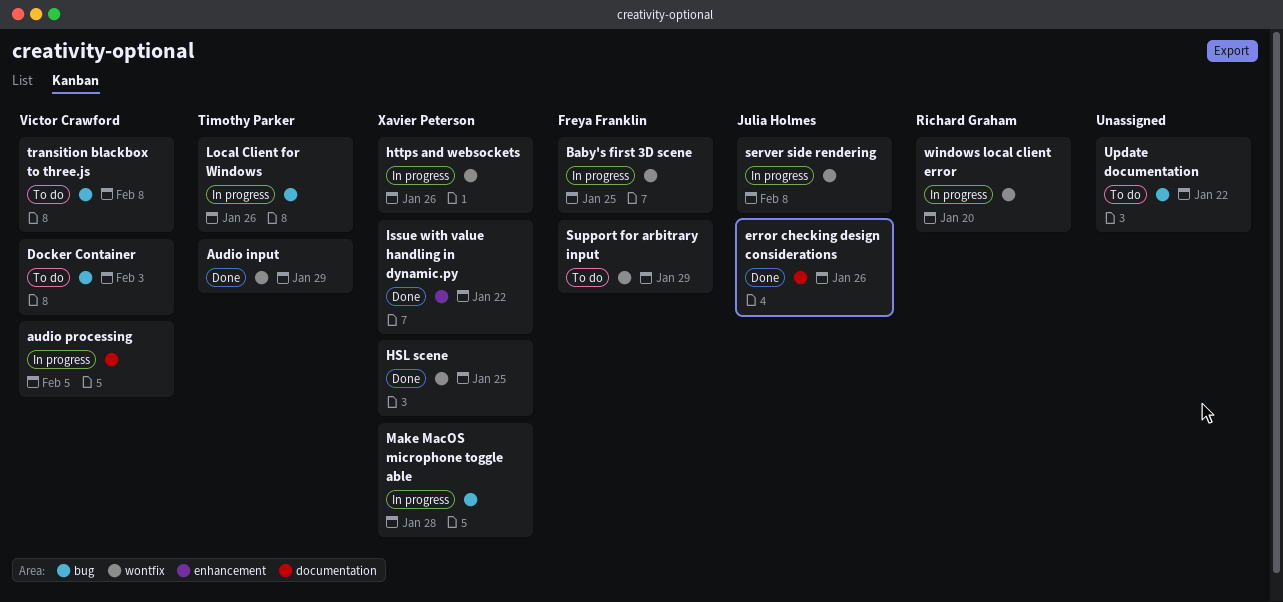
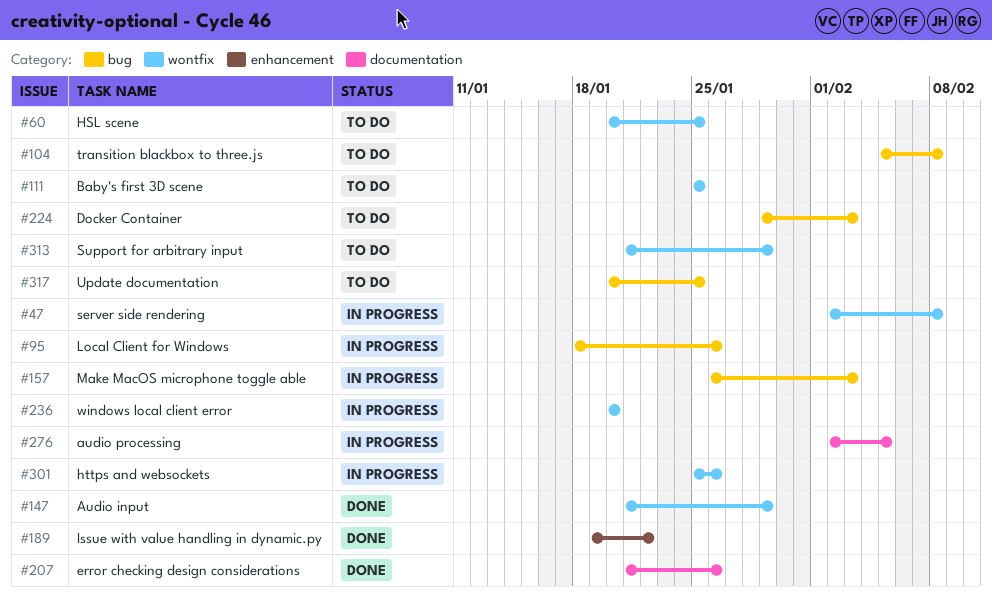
Baby's first 3D scene, status: In progress -> To do
HSL scene, status: Done -> To do
Make MacOS microphone toggle able, due: Jan 28 -> Feb 3
Update documentation, due: Jan 22 -> Jan 25

